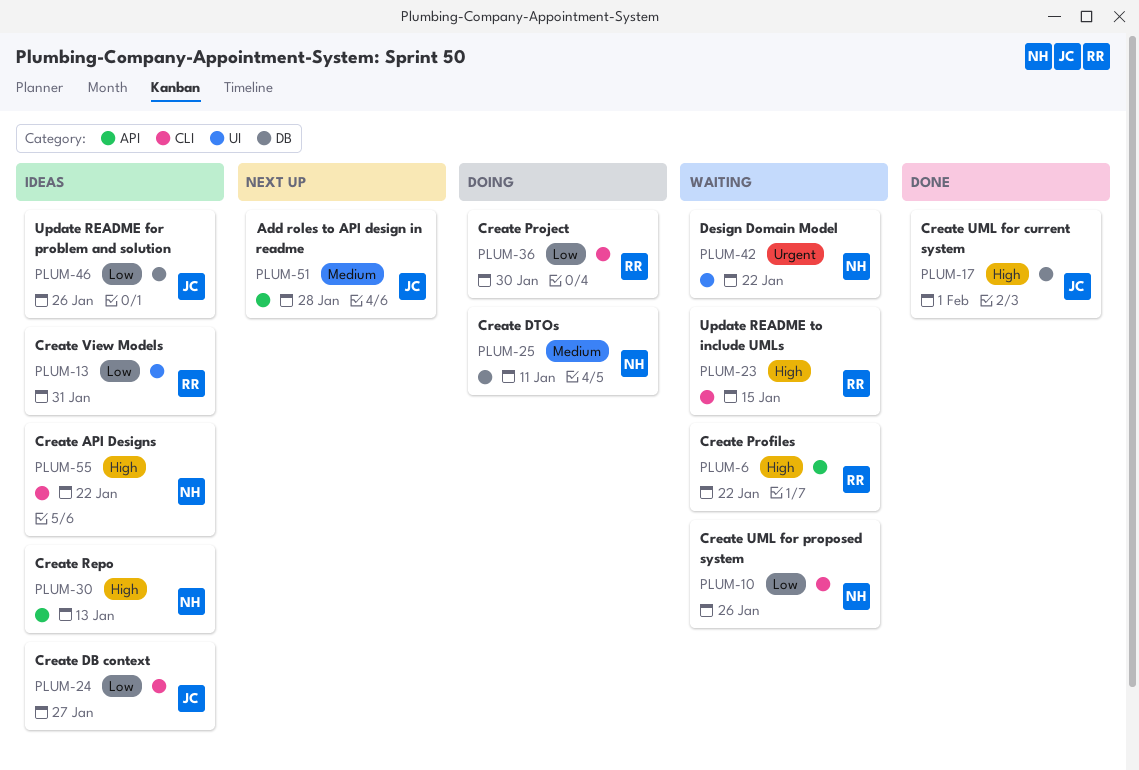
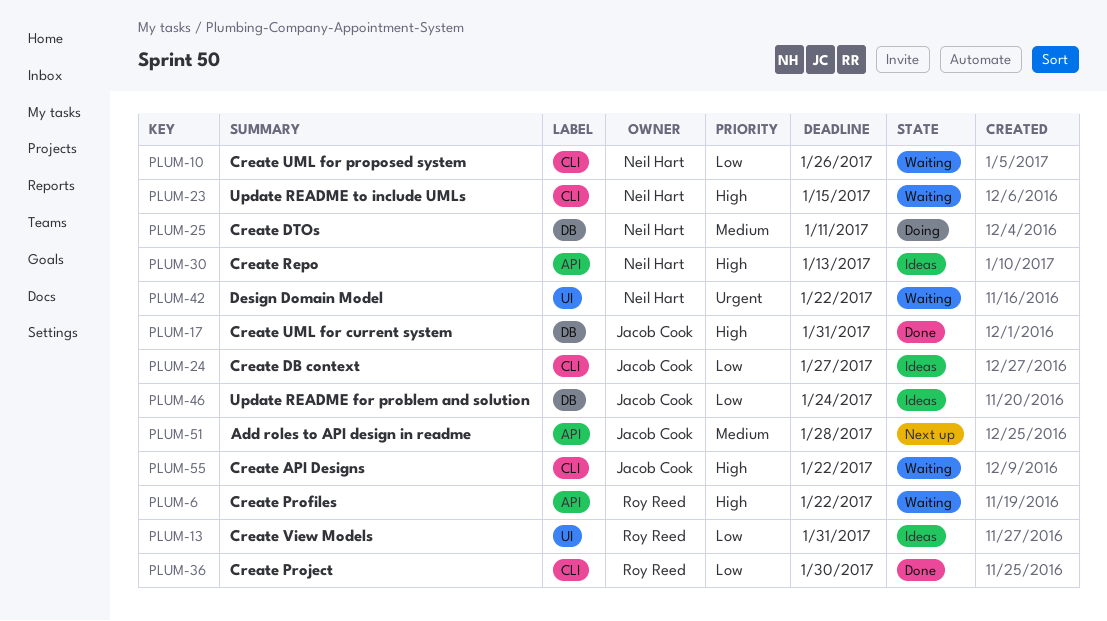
PLUM-17, due: Feb 1 -> Jan 31
PLUM-23, owner: Roy Reed -> Neil Hart
PLUM-36, status: Doing -> Done
PLUM-46, due: Jan 26 -> Jan 24
PLUM-55, status: Ideas -> Waiting
PLUM-55, owner: Neil Hart -> Jacob Cook

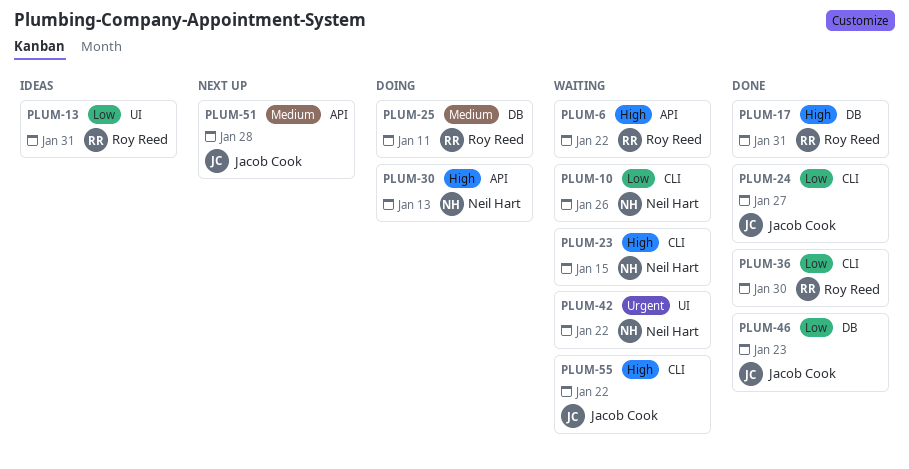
PLUM-17, owner: Jacob Cook -> Roy Reed
PLUM-24, status: Ideas -> Done
PLUM-25, owner: Neil Hart -> Roy Reed
PLUM-30, status: Ideas -> Doing
PLUM-46, status: Ideas -> Done
PLUM-46, due: Jan 24 -> Jan 23

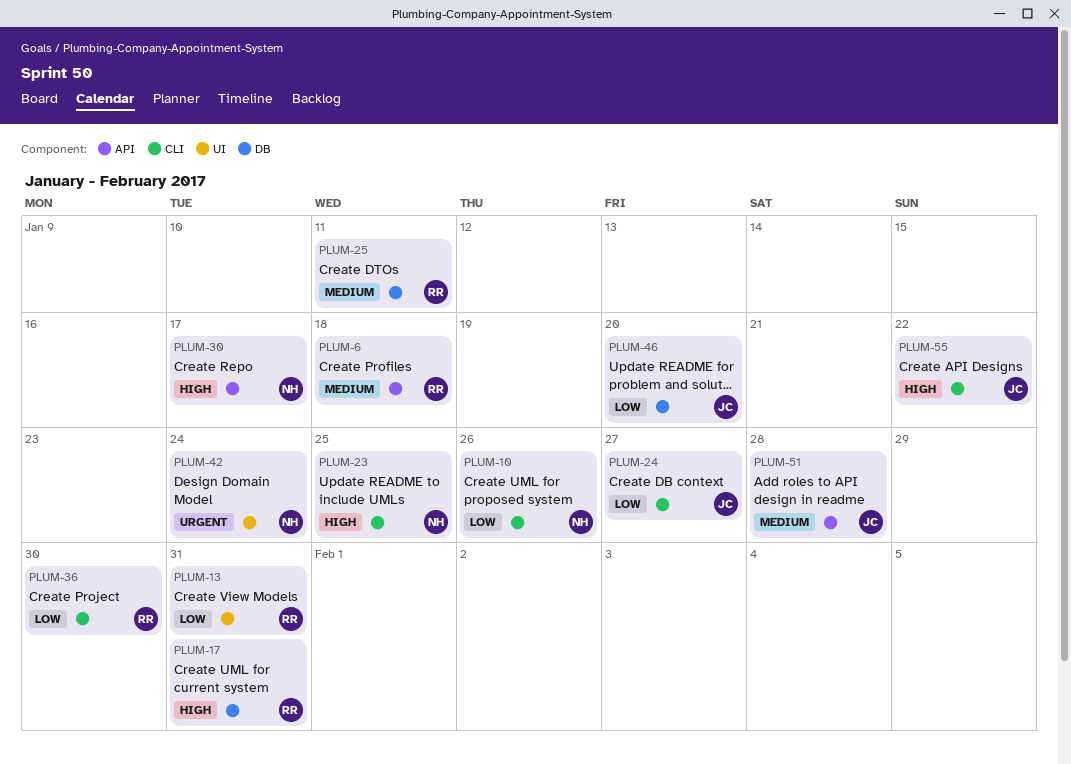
PLUM-6, priority: High -> Medium
PLUM-6, due: Jan 22 -> Jan 18
PLUM-23, due: Jan 15 -> Jan 25
PLUM-30, due: Jan 13 -> Jan 17
PLUM-42, due: Jan 22 -> Jan 24
PLUM-46, due: Jan 23 -> Jan 20

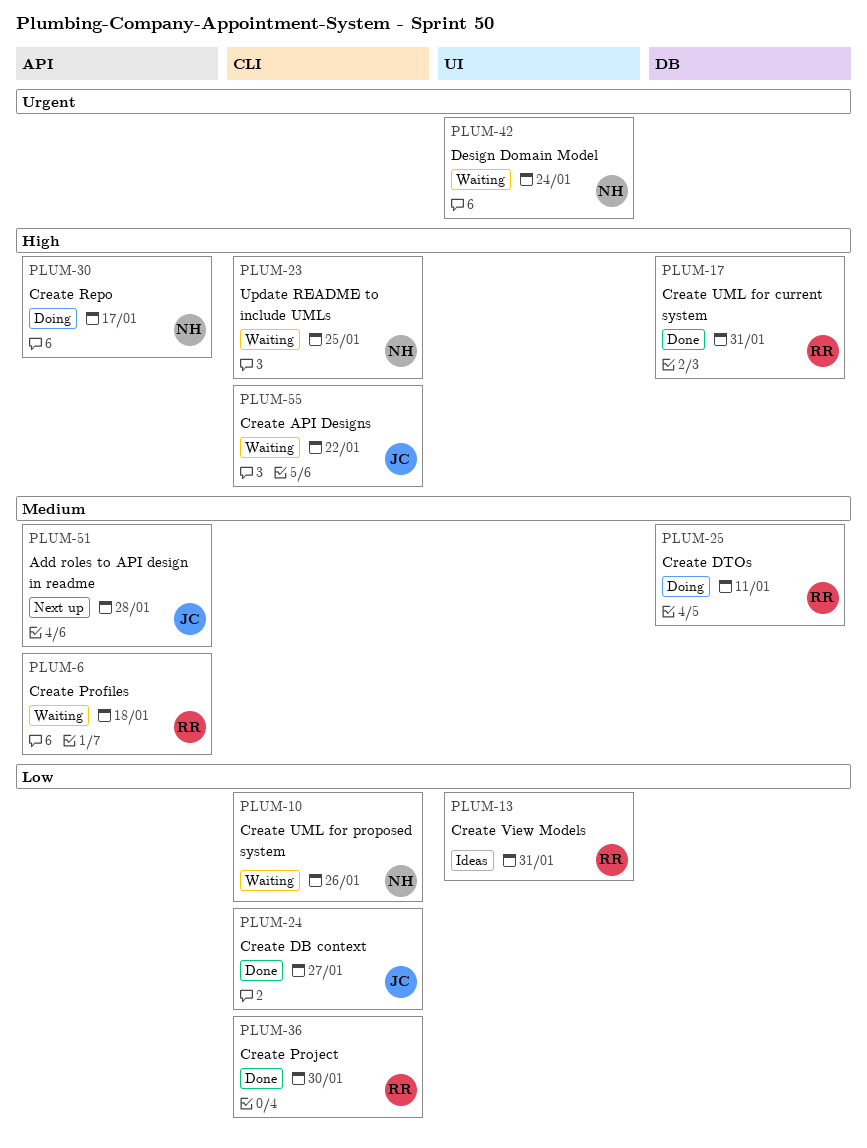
PLUM-46: present -> none

